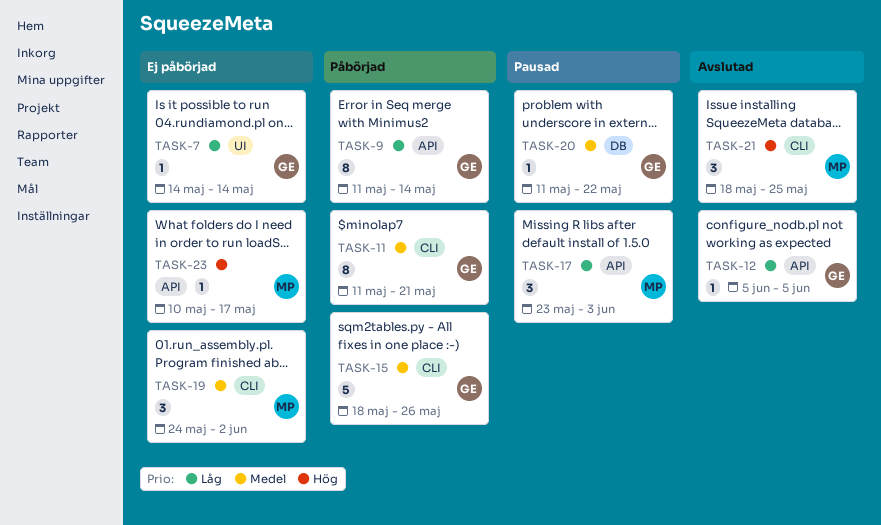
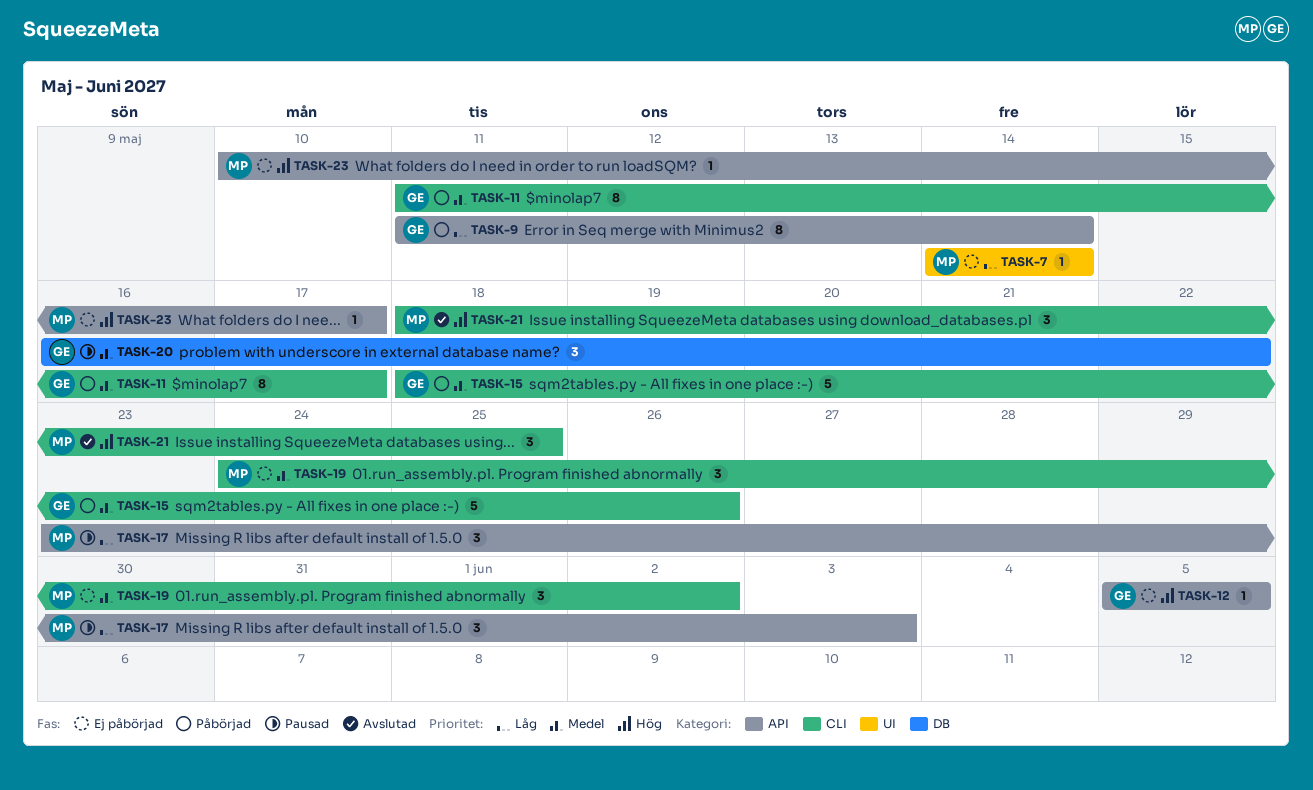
TASK-7, owner: GE -> MP
TASK-11, due: May 21 -> May 17
TASK-12, status: Avslutad -> Ej påbörjad
TASK-12, priority: Låg -> Hög
TASK-20, estimate: 1 -> 3
TASK-20, start: May 11 -> May 16

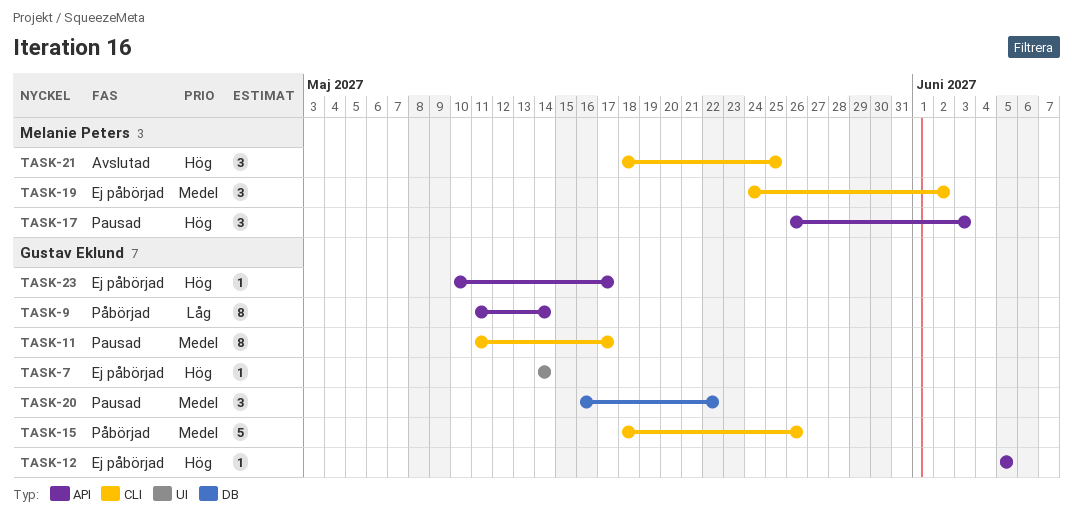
TASK-7, owner: Melanie Peters -> Gustav Eklund
TASK-7, priority: Låg -> Hög
TASK-11, status: Påbörjad -> Pausad
TASK-17, priority: Låg -> Hög
TASK-17, start: May 23 -> May 26
TASK-23, owner: Melanie Peters -> Gustav Eklund

